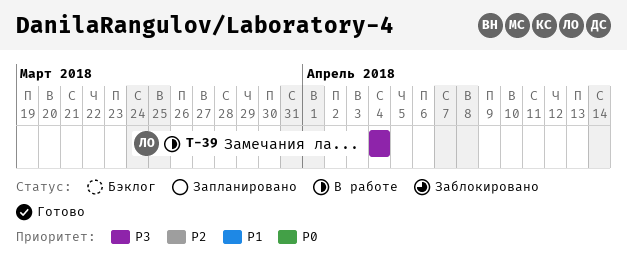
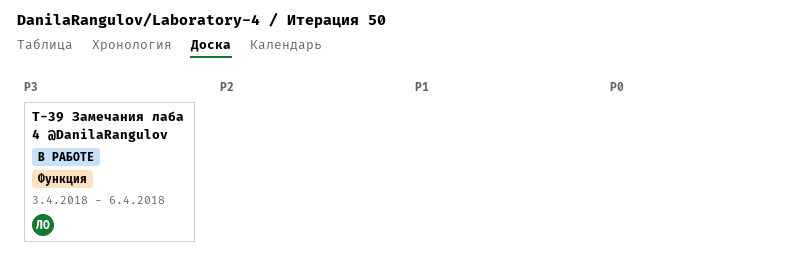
T-39, start: Apr 4 -> Apr 3
T-39, due: Apr 4 -> Apr 6

